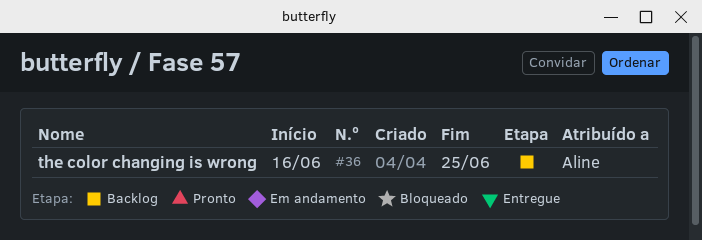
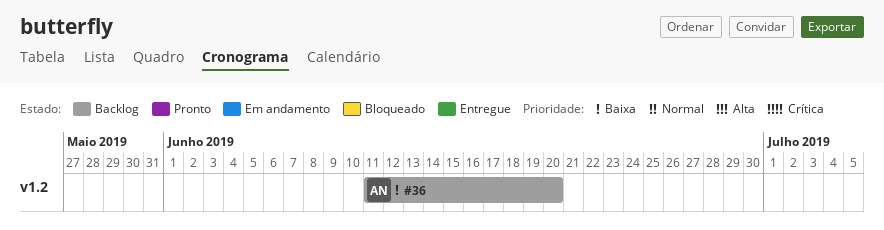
#36, start: Jun 16 -> Jun 11
#36, due: Jun 25 -> Jun 20

